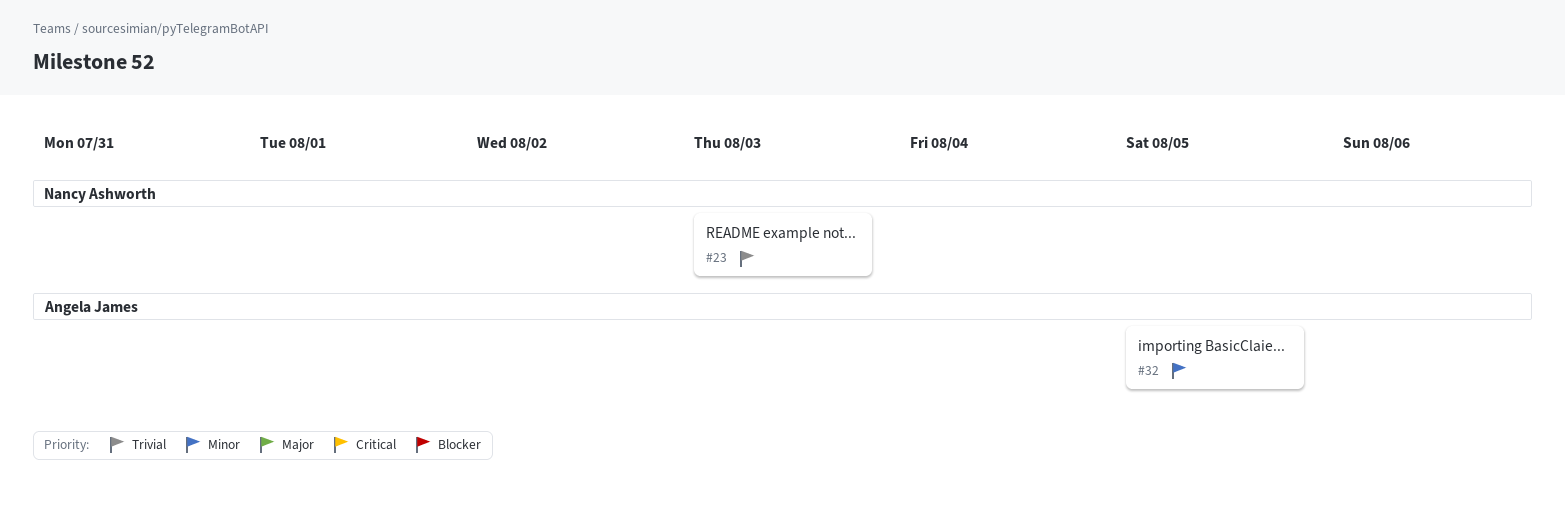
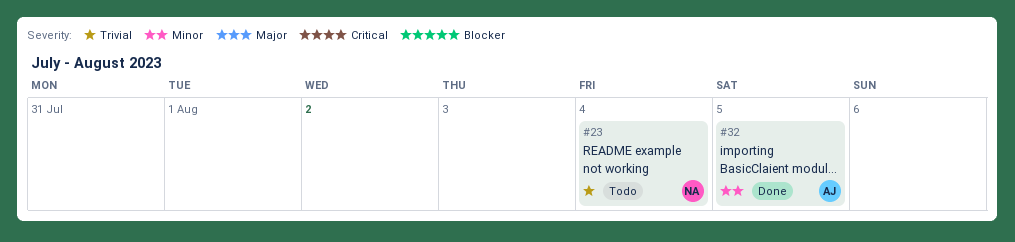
#23, due: Aug 3 -> Aug 4

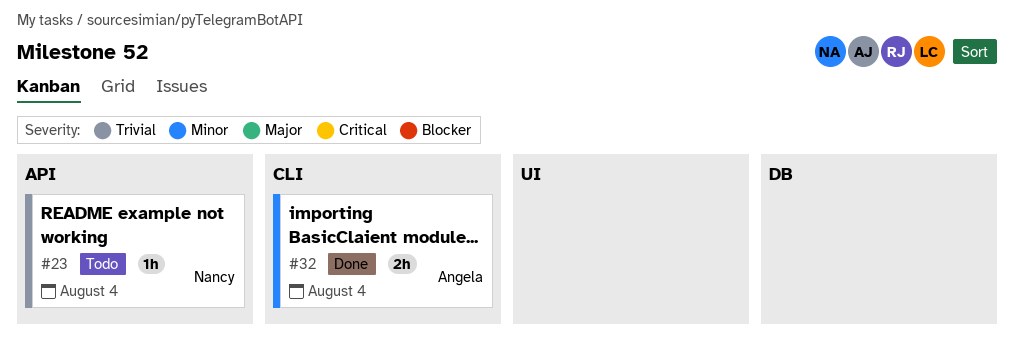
#32, due: Aug 5 -> Aug 4

